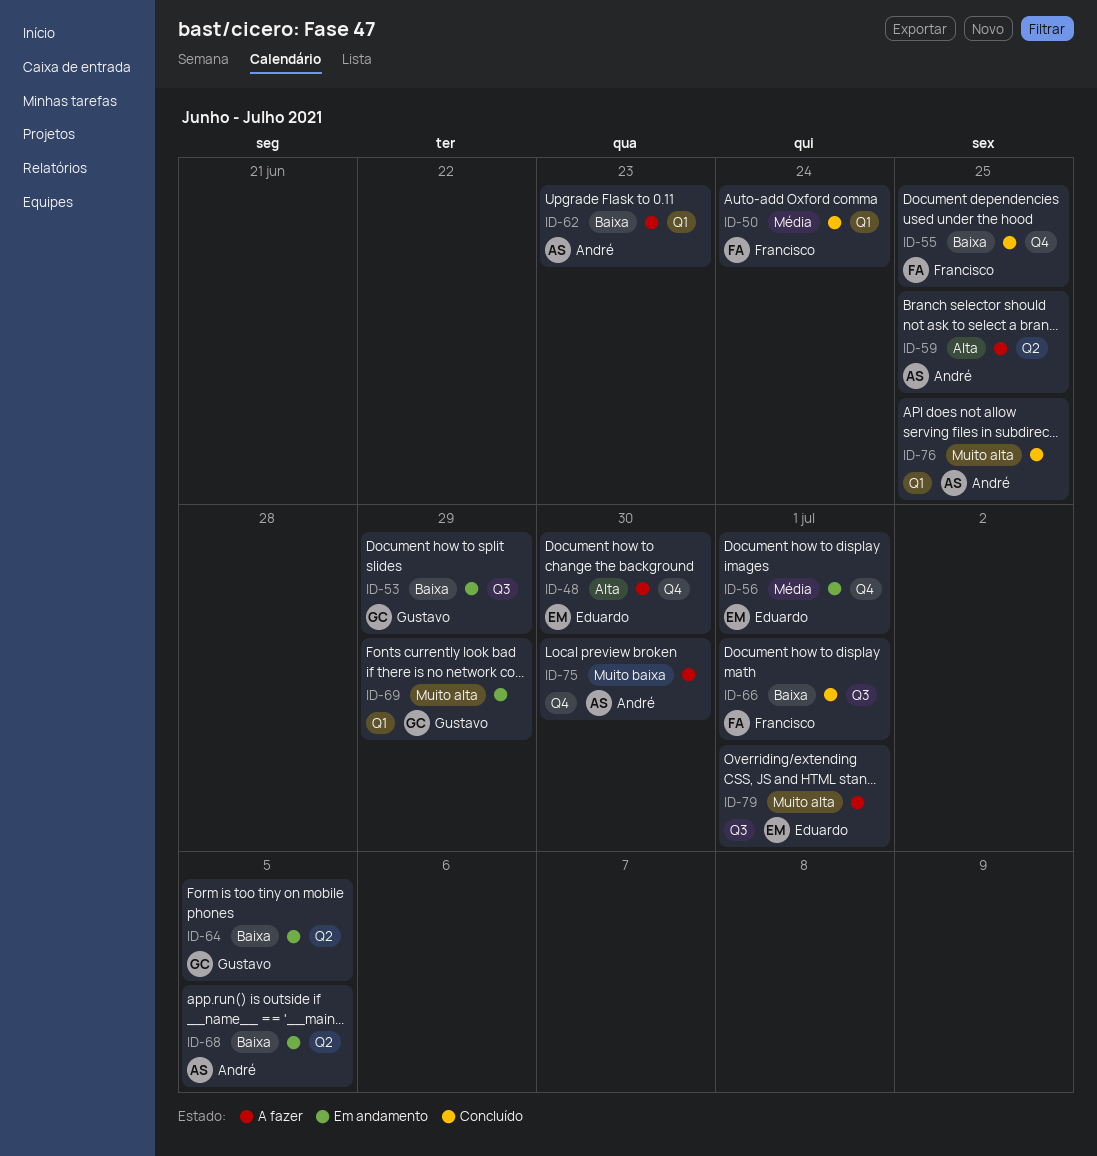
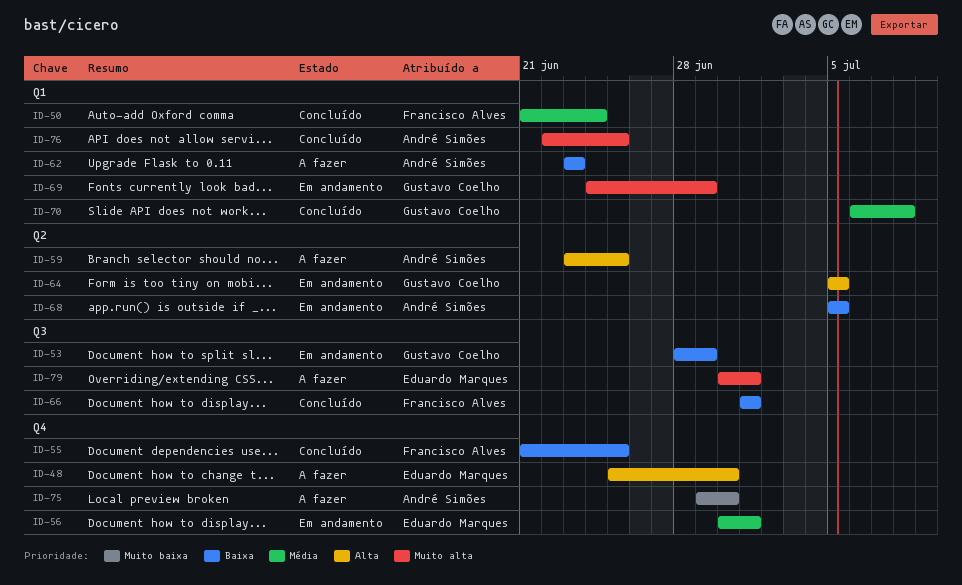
ID-64, priority: Baixa -> Alta
ID-70: none -> present

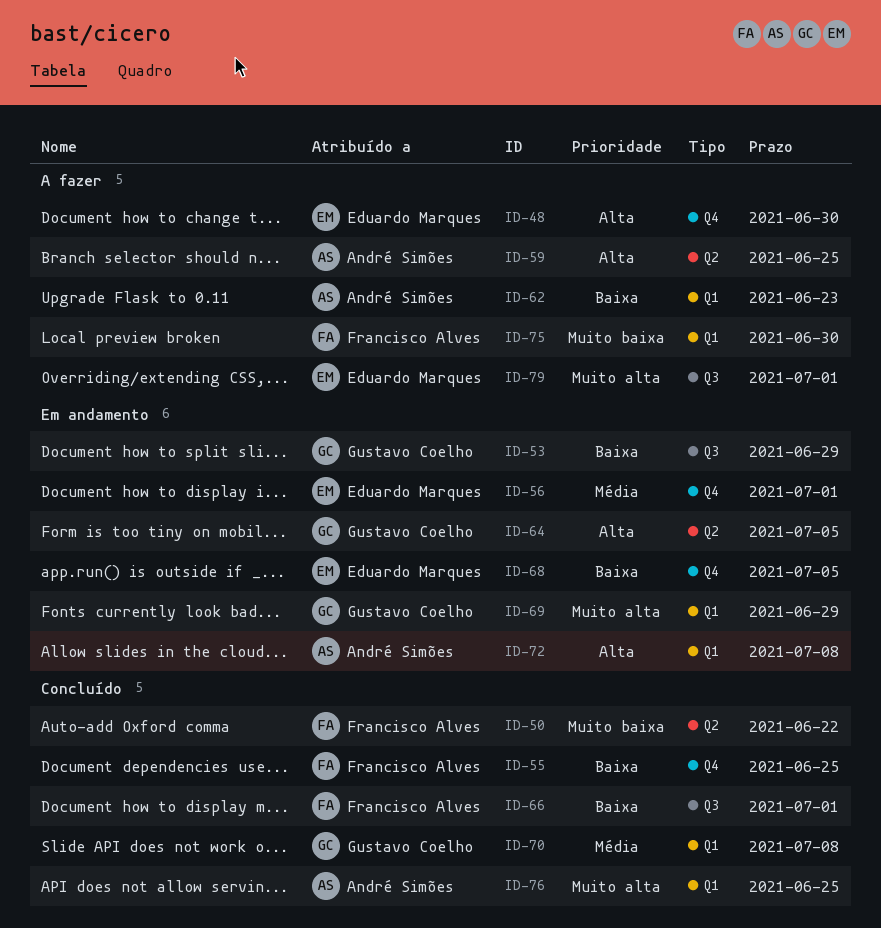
ID-50, priority: Média -> Muito baixa
ID-50, label: Q1 -> Q2
ID-50, due: Jun 24 -> Jun 22
ID-68, owner: André Simões -> Eduardo Marques
ID-68, label: Q2 -> Q4
ID-72: none -> present
ID-75, owner: André Simões -> Francisco Alves
ID-75, label: Q4 -> Q1

